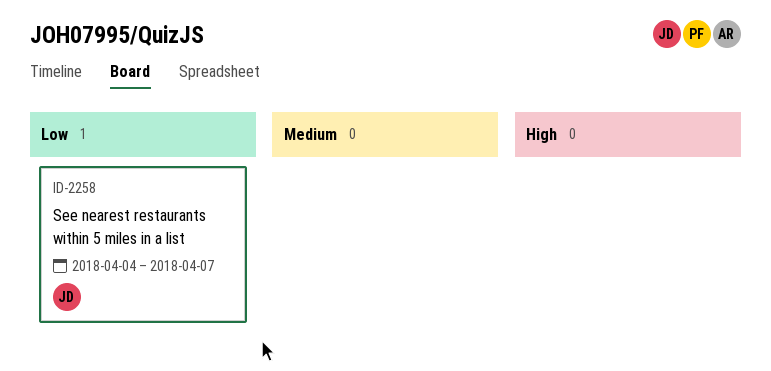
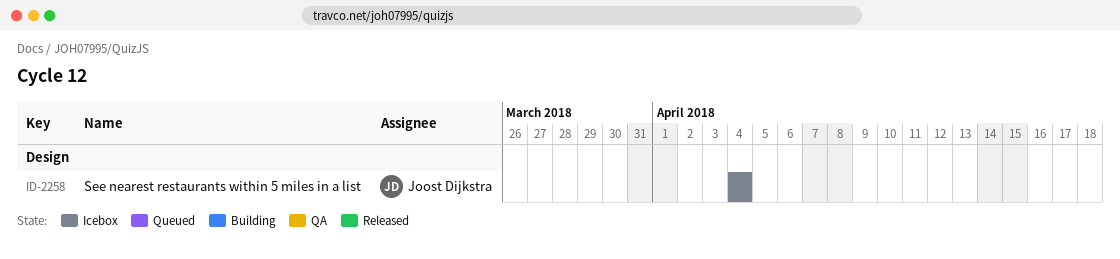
ID-2258, due: Apr 7 -> Apr 4

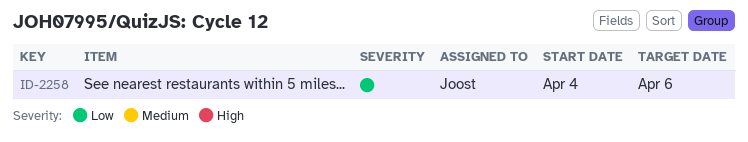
ID-2258, due: Apr 4 -> Apr 6

